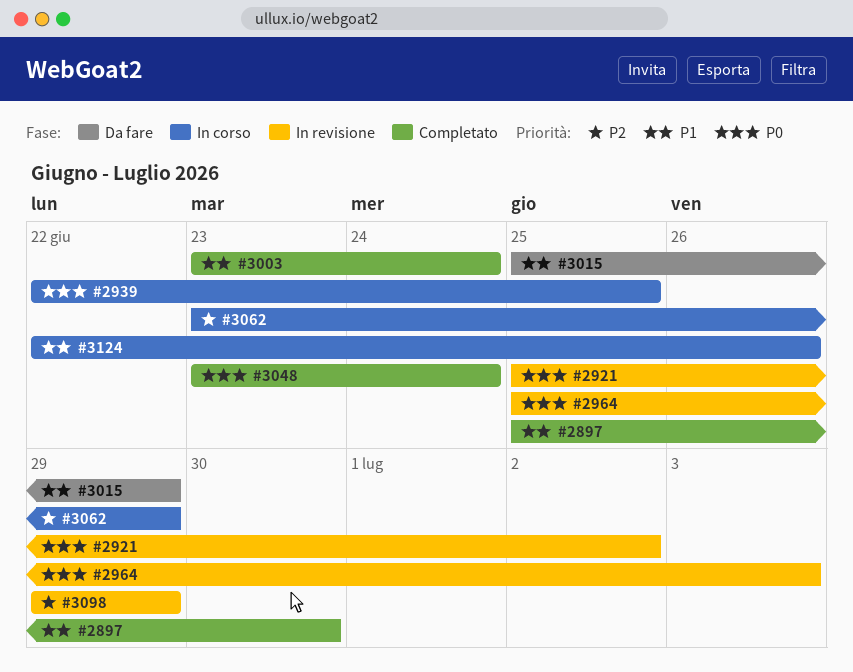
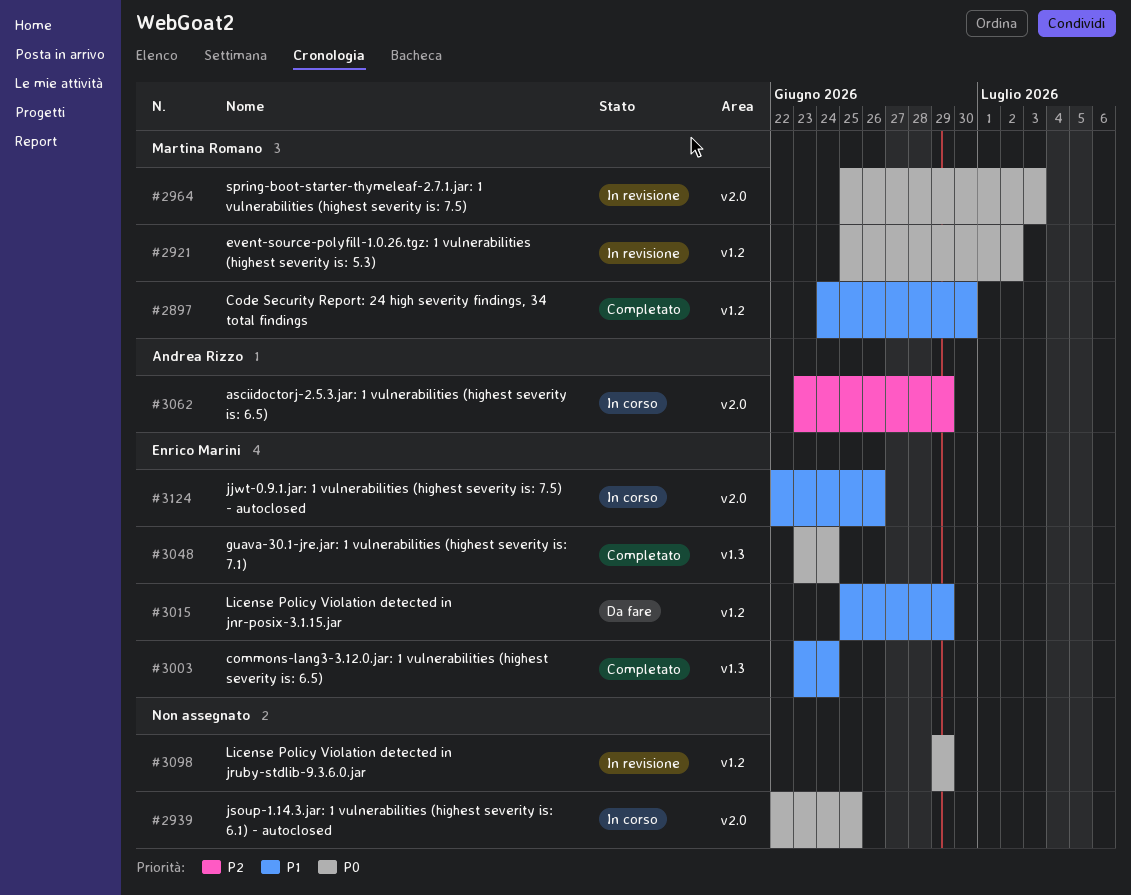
#2897, start: Jun 25 -> Jun 24
#3098, priority: P2 -> P0

